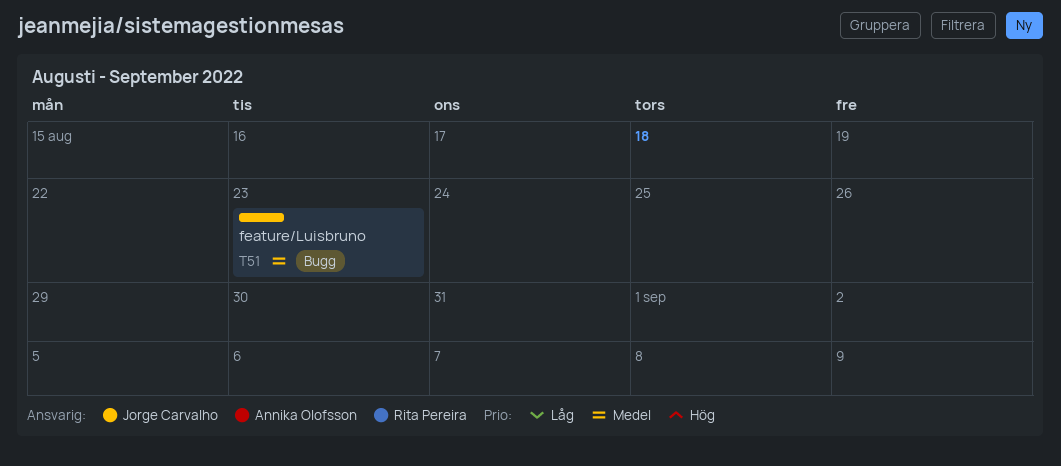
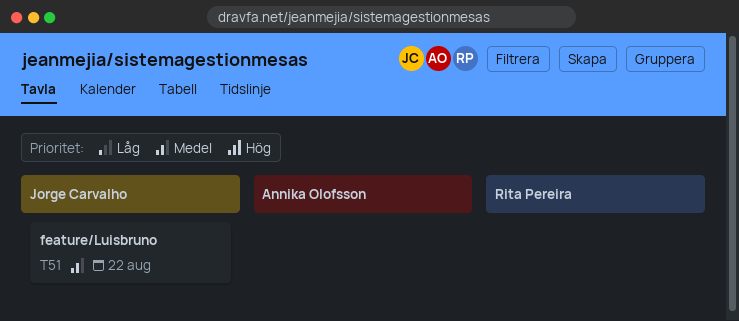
T51, due: Aug 23 -> Aug 22

